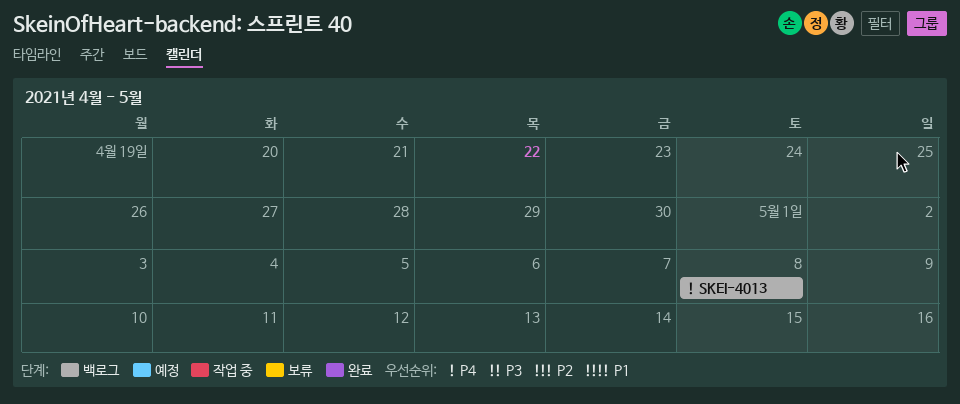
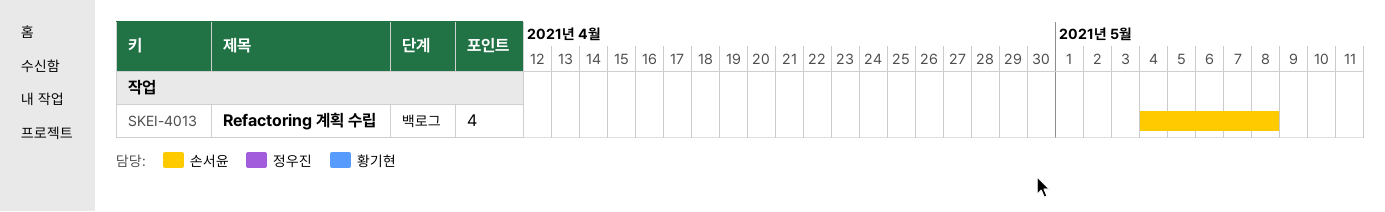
SKEI-4013, start: May 8 -> May 4

